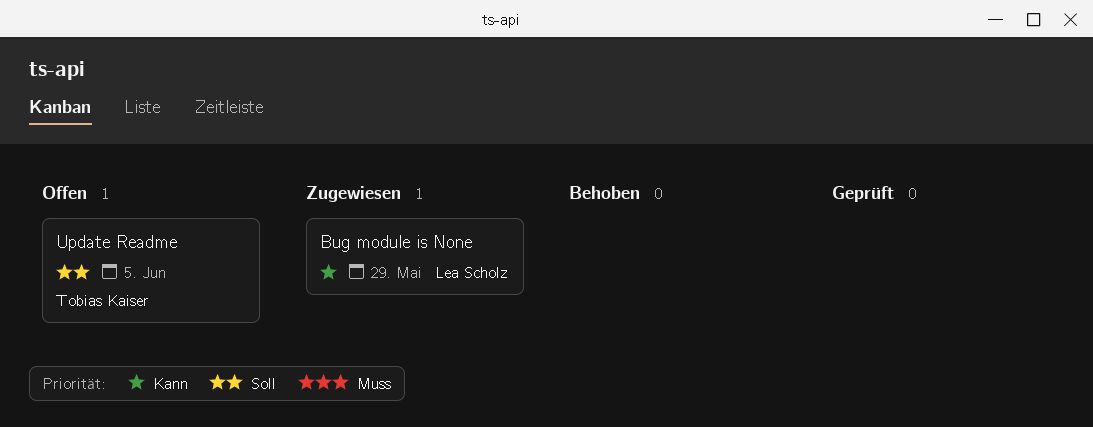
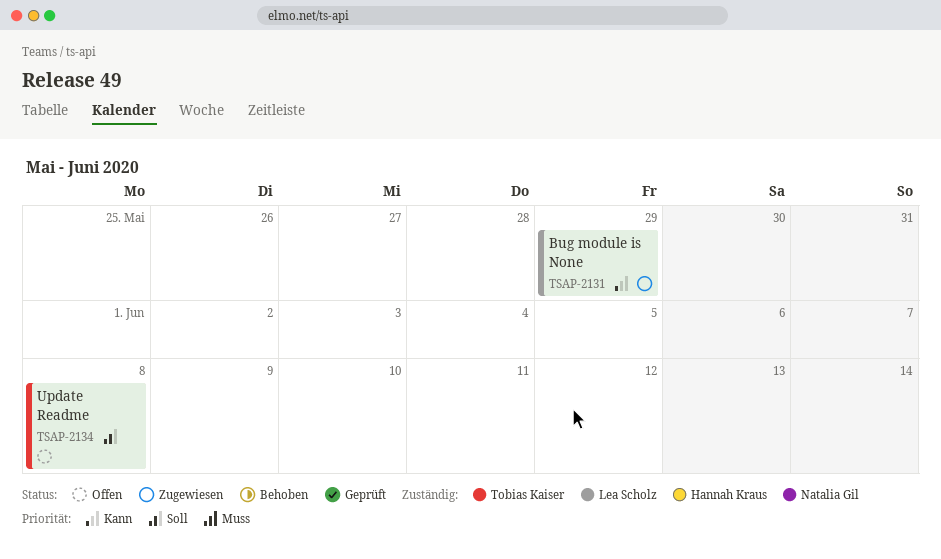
Update Readme, due: Jun 5 -> Jun 8

